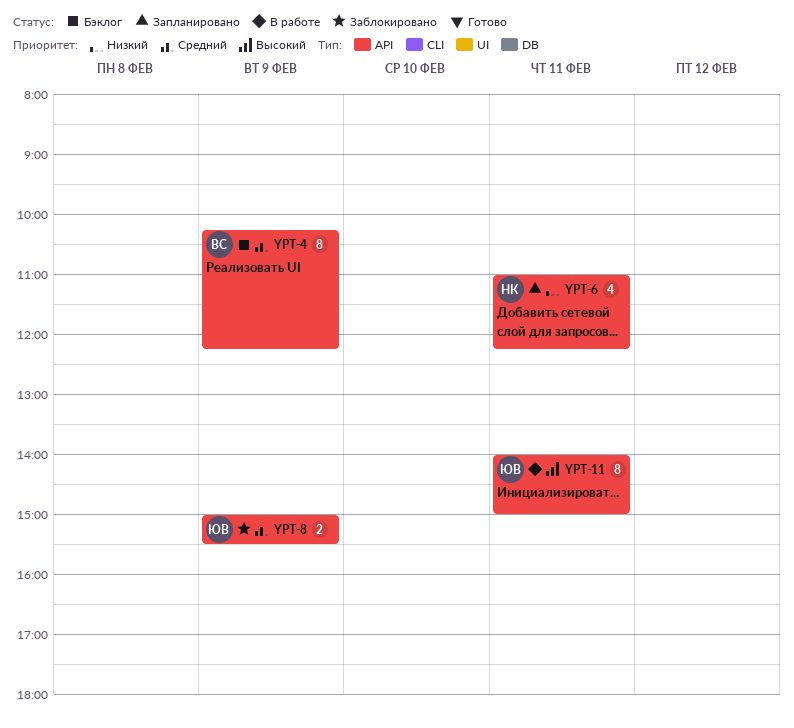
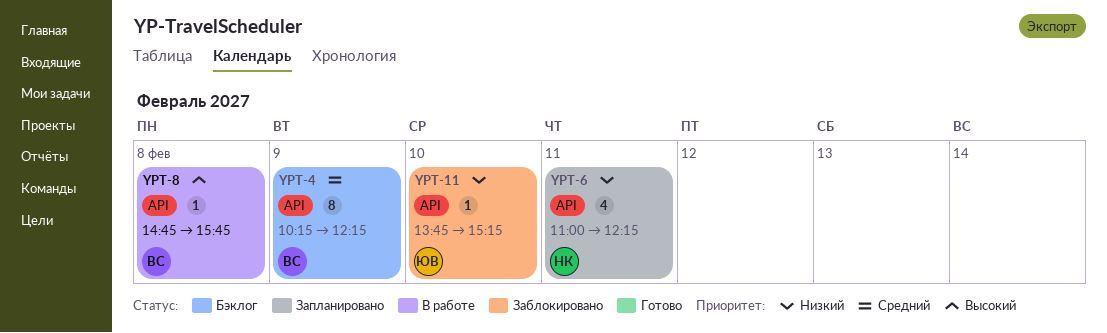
YPT-8, status: Заблокировано -> В работе
YPT-8, owner: ЮВ -> ВС
YPT-8, priority: Средний -> Высокий
YPT-8, estimate: 2 -> 1
YPT-8, day: Feb 9 -> Feb 8
YPT-8, begins: 15:00 -> 14:45
YPT-8, ends: 15:30 -> 15:45
YPT-11, status: В работе -> Заблокировано
YPT-11, priority: Высокий -> Низкий
YPT-11, estimate: 8 -> 1
YPT-11, day: Feb 11 -> Feb 10
YPT-11, begins: 14:00 -> 13:45
YPT-11, ends: 15:00 -> 15:15

